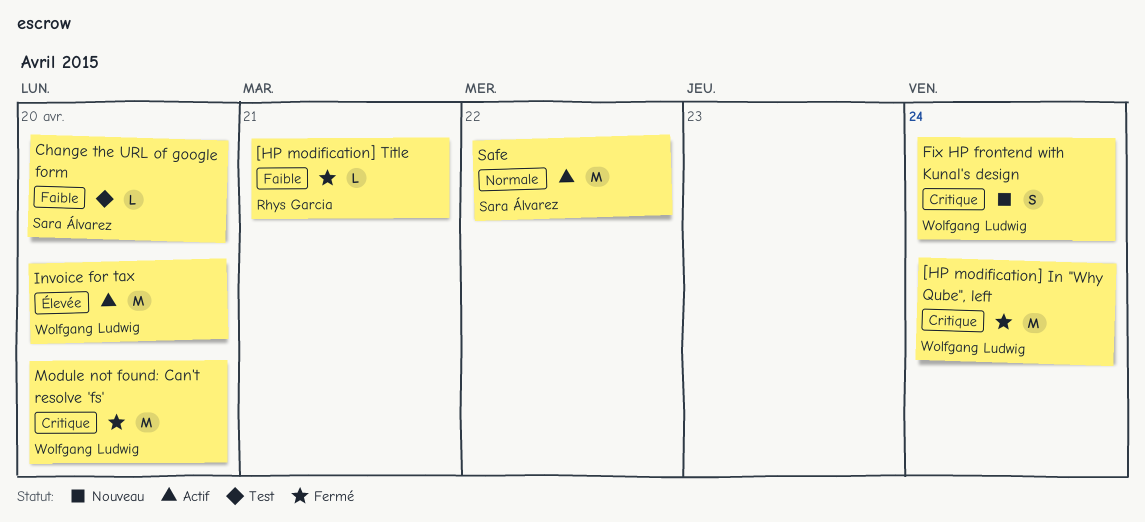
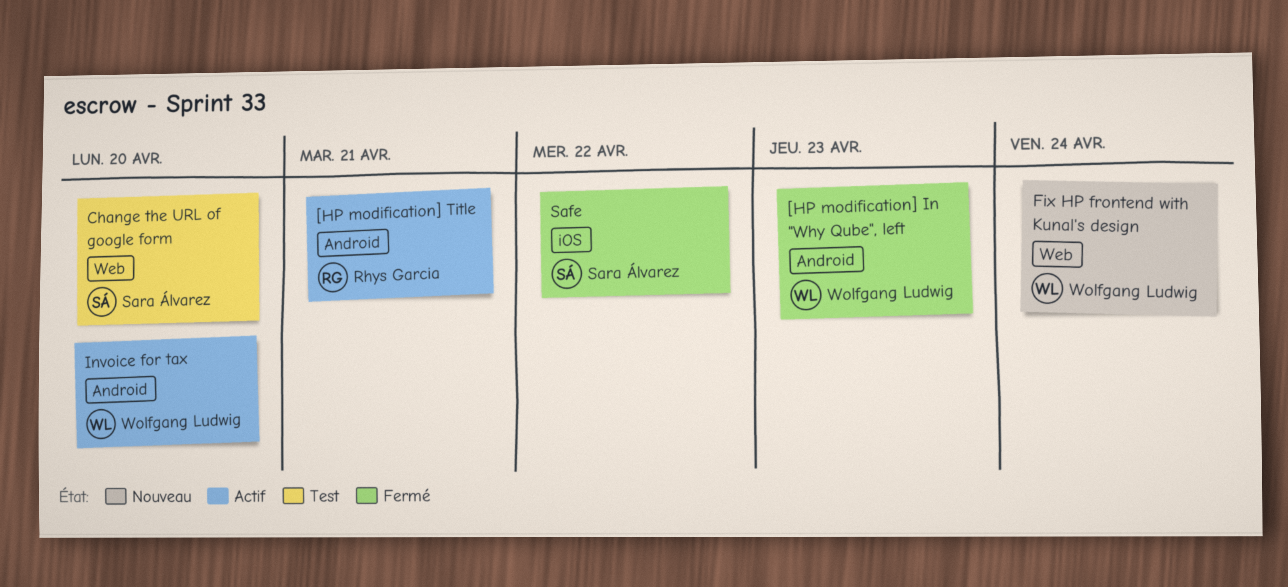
[HP modification] In "Why Qube", left, due: Apr 24 -> Apr 23
[HP modification] Title, status: Fermé -> Actif
Module not found: Can't resolve 'fs': present -> none
Safe, status: Actif -> Fermé

